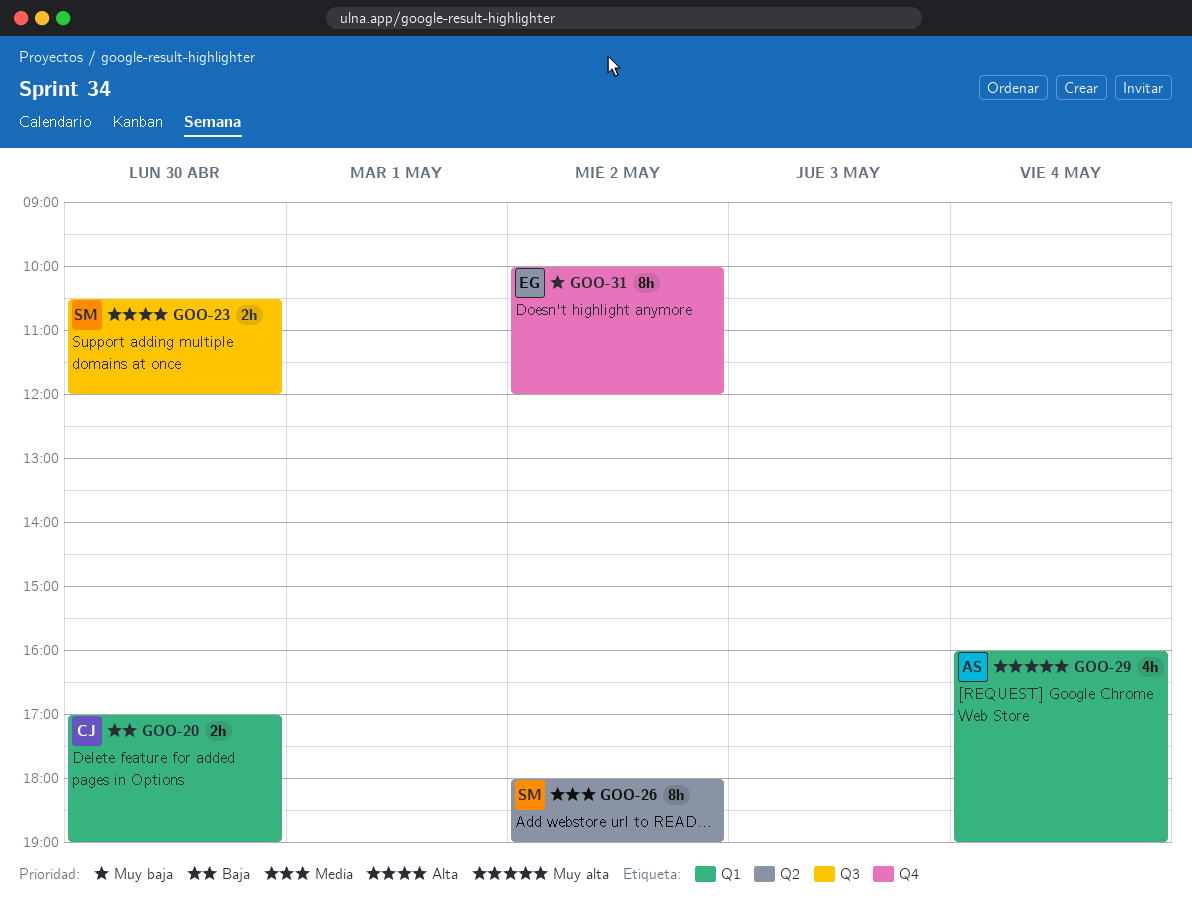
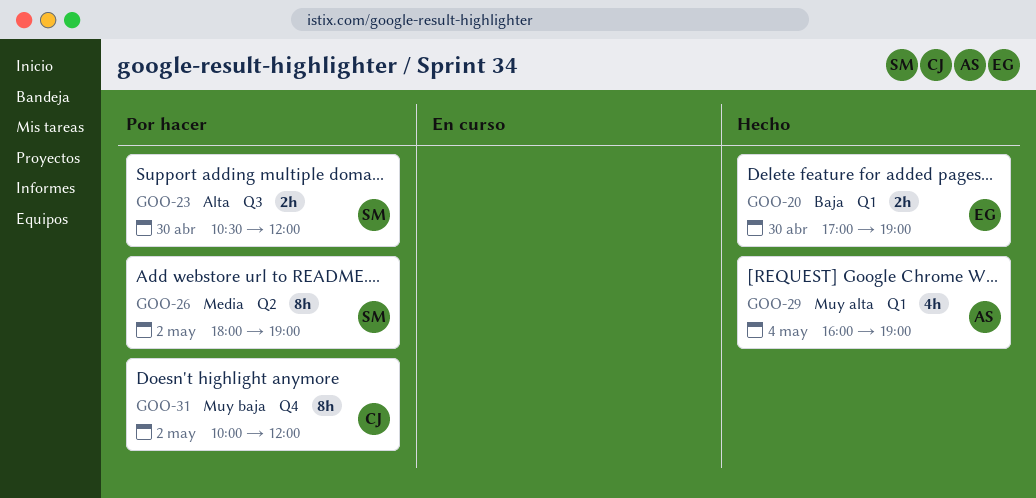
GOO-20, owner: CJ -> EG
GOO-31, owner: EG -> CJ

